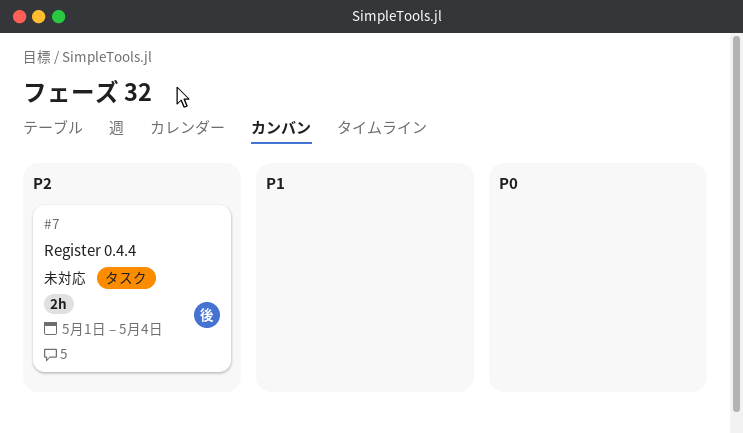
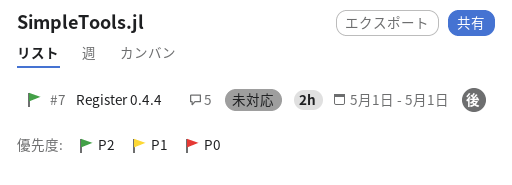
#7, due: May 4 -> May 1

